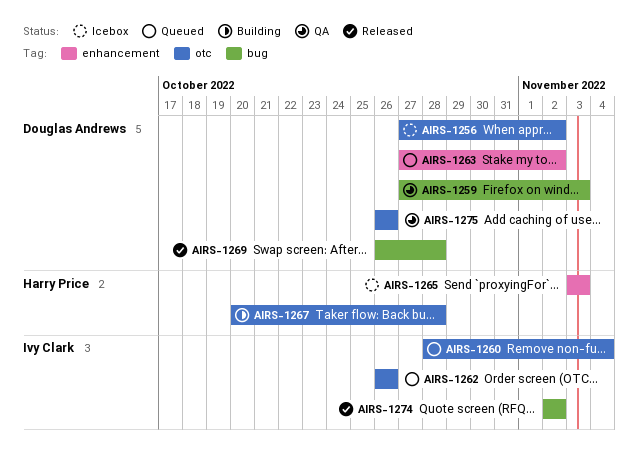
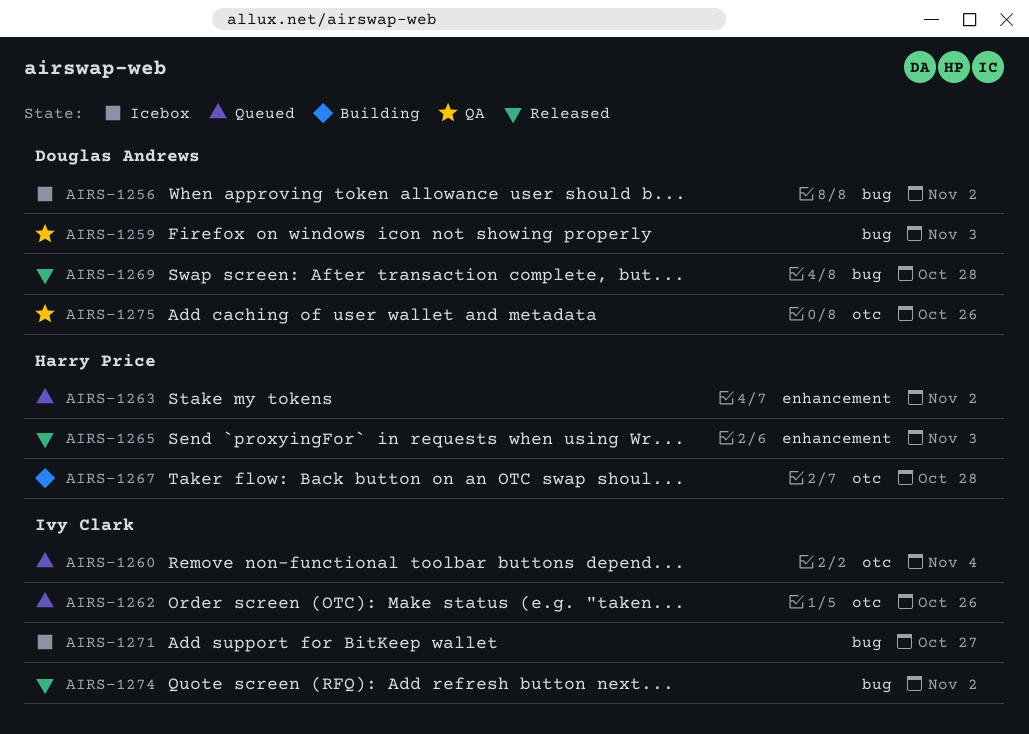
AIRS-1256, label: otc -> bug
AIRS-1263, owner: Douglas Andrews -> Harry Price
AIRS-1265, status: Icebox -> Released
AIRS-1271: none -> present

